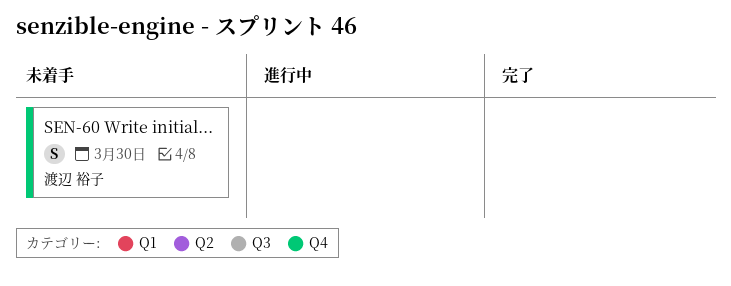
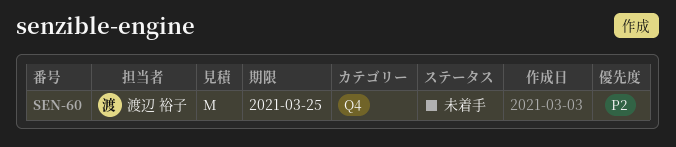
SEN-60, estimate: S -> M
SEN-60, due: Mar 30 -> Mar 25

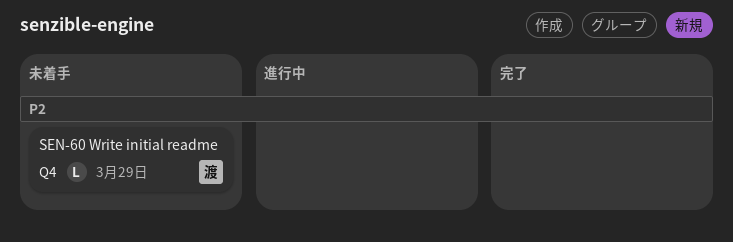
SEN-60, estimate: M -> L
SEN-60, due: Mar 25 -> Mar 29

